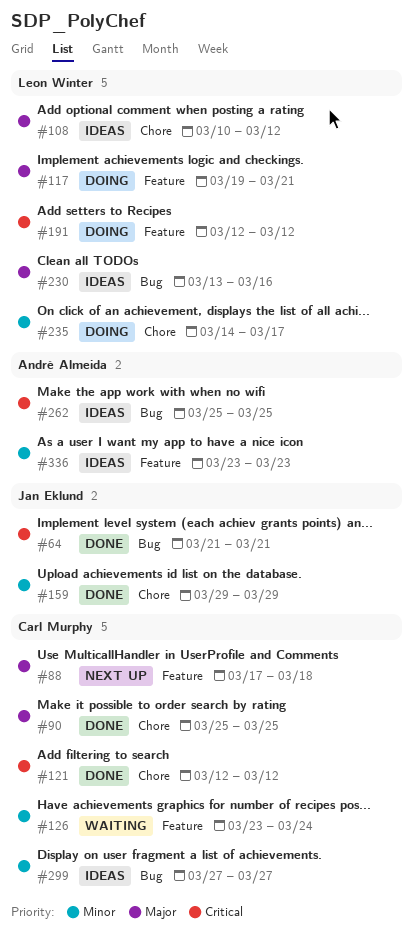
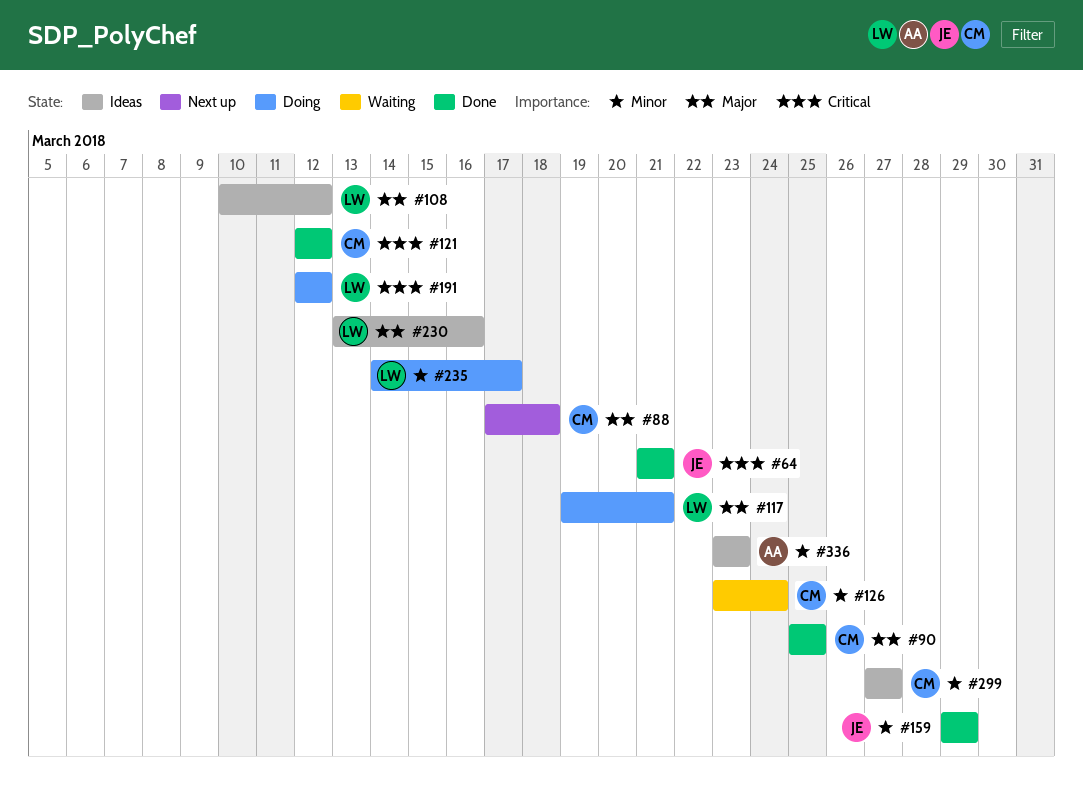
#262: present -> none

